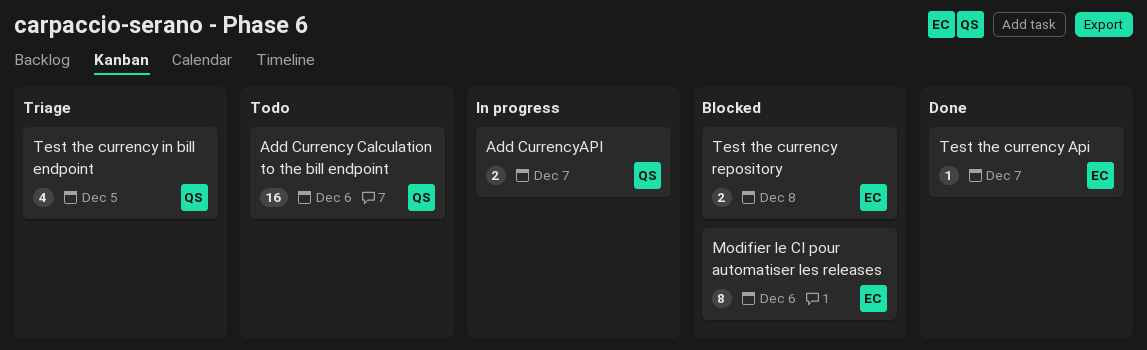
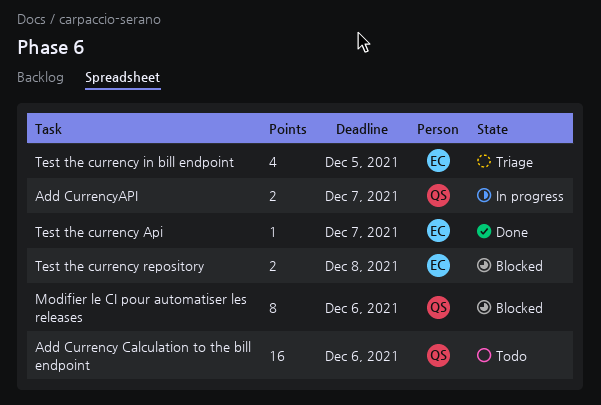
Modifier le CI pour automatiser les releases, owner: EC -> QS
Test the currency in bill endpoint, owner: QS -> EC

